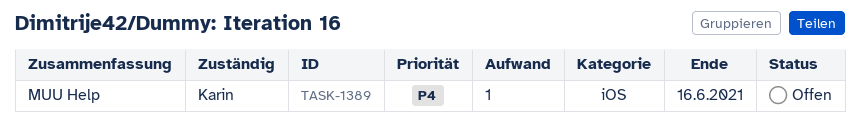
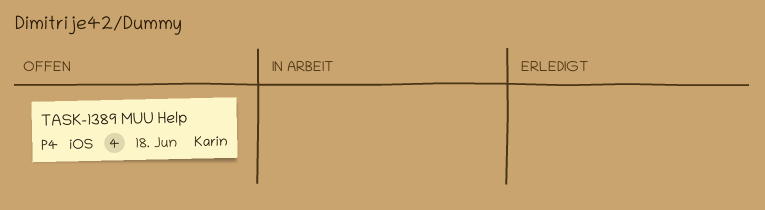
TASK-1389, estimate: 1 -> 4
TASK-1389, due: Jun 16 -> Jun 18

